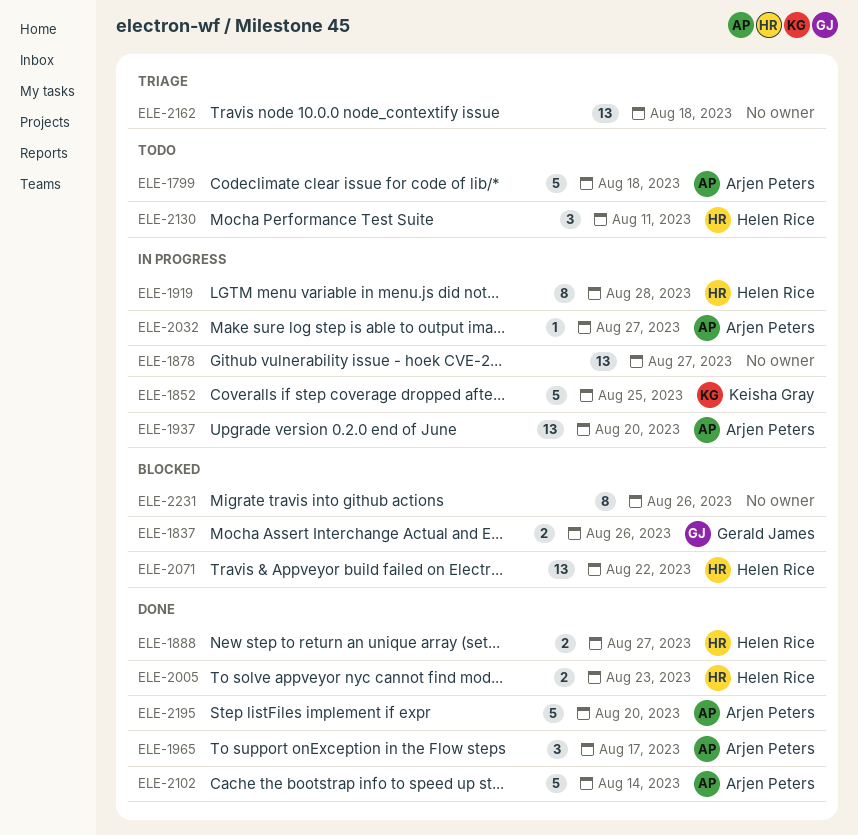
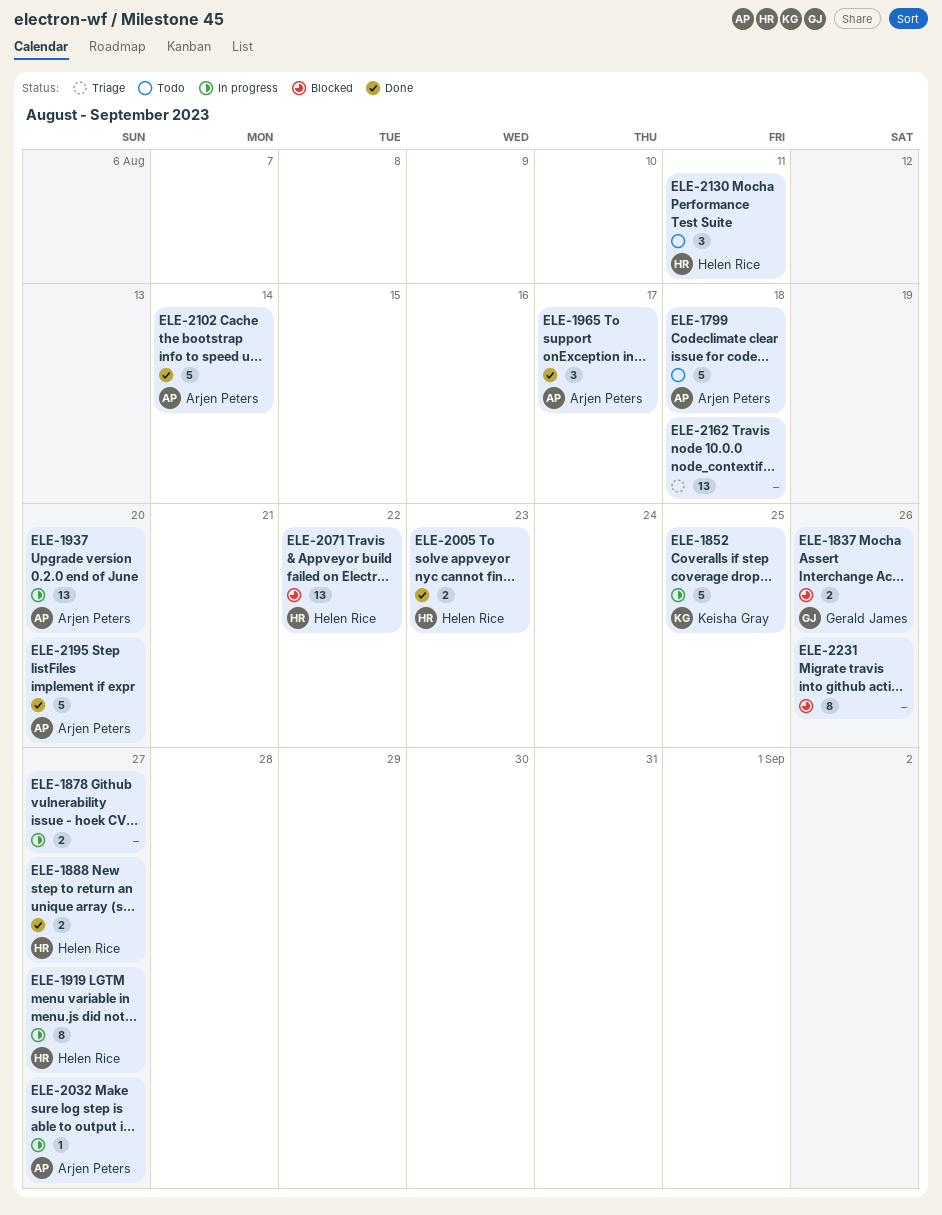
ELE-1878, estimate: 13 -> 2
ELE-1919, due: Aug 28 -> Aug 27

